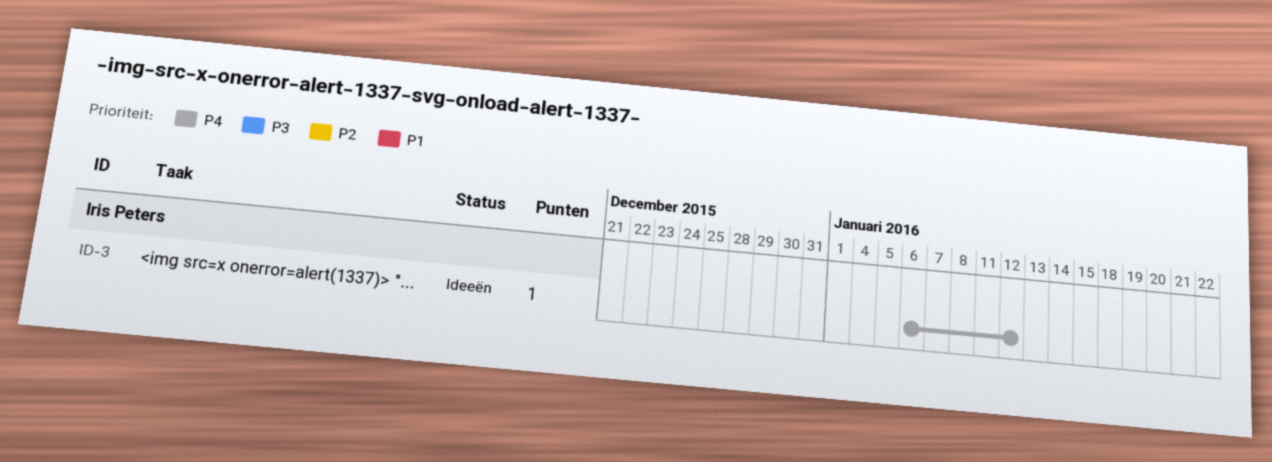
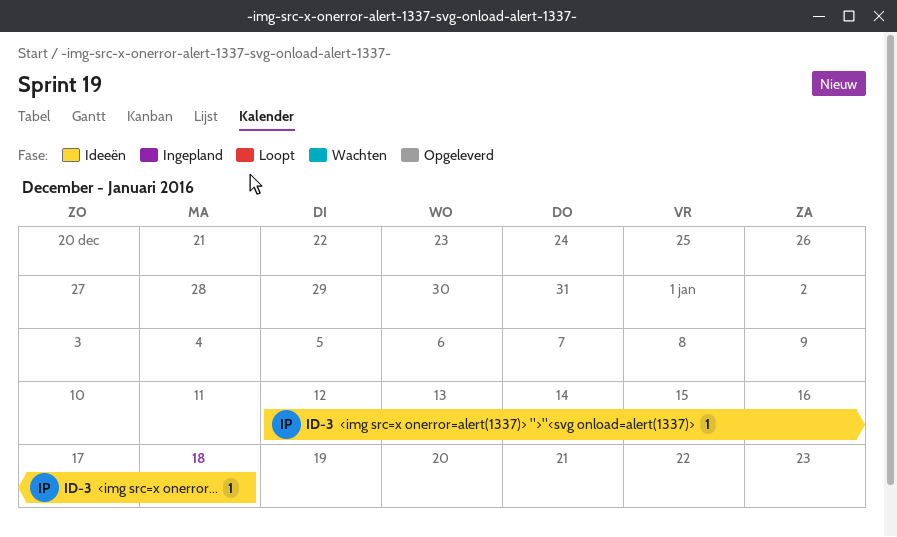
ID-3, start: Jan 6 -> Jan 12
ID-3, due: Jan 12 -> Jan 18

